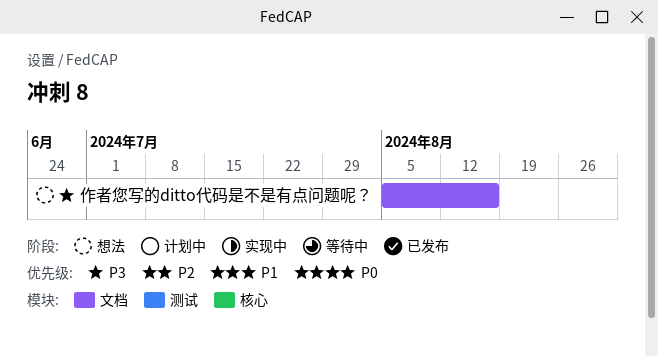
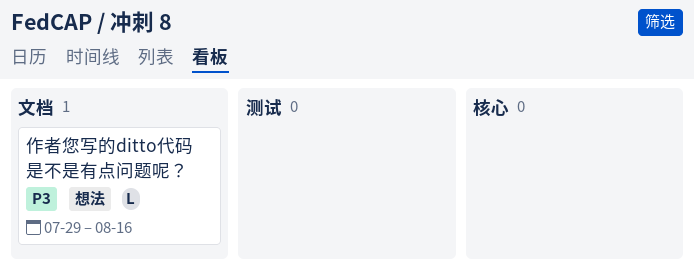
作者您写的ditto代码是不是有点问题呢？, start: Aug 5 -> Jul 29

